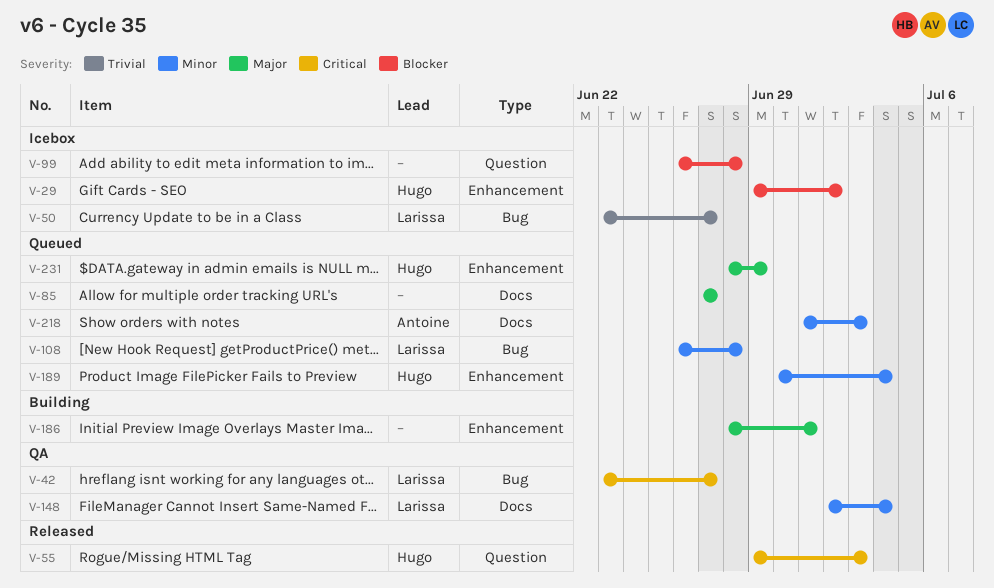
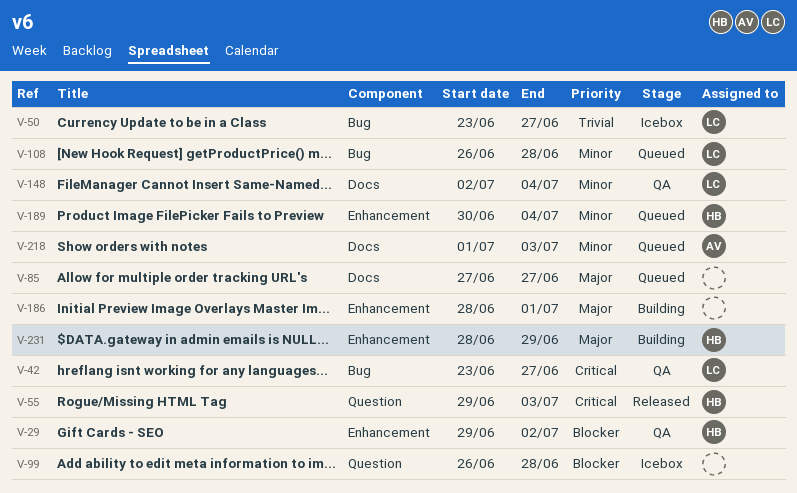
V-29, status: Icebox -> QA
V-231, status: Queued -> Building

